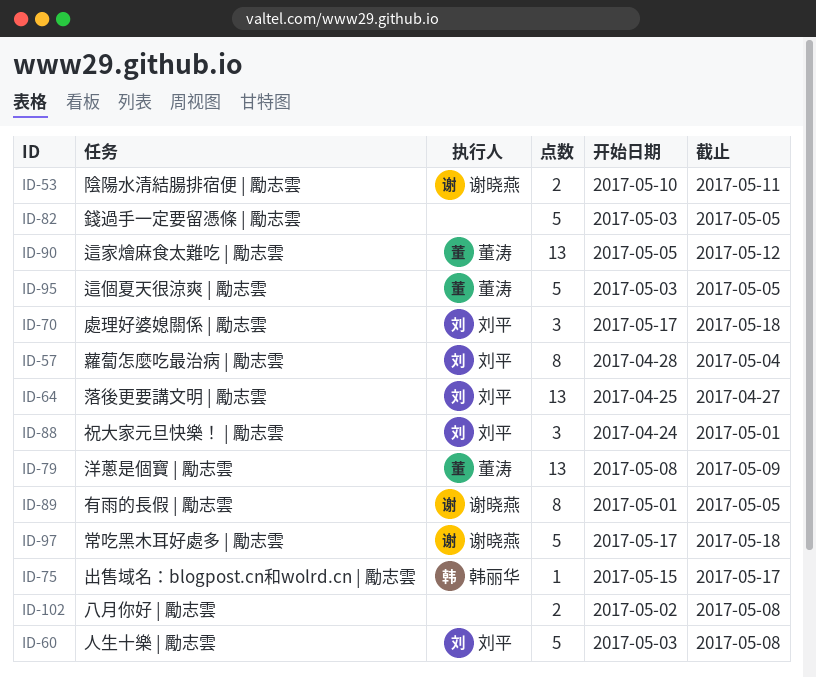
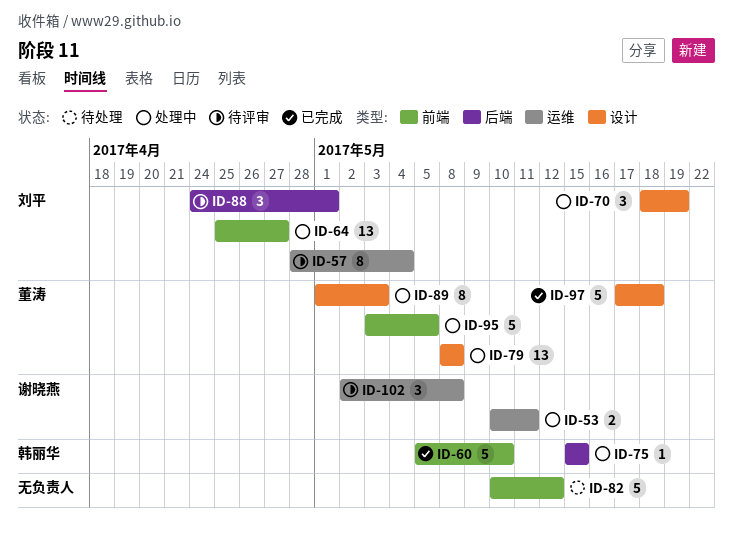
ID-60, owner: 刘平 -> 韩丽华
ID-60, start: May 3 -> May 5
ID-60, due: May 8 -> May 10
ID-70, start: May 17 -> May 18
ID-70, due: May 18 -> May 19
ID-75, due: May 17 -> May 15
ID-79, due: May 9 -> May 8
ID-82, start: May 3 -> May 10
ID-82, due: May 5 -> May 12
ID-89, owner: 谢晓燕 -> 董涛
ID-89, due: May 5 -> May 3
ID-90: present -> none
ID-97, owner: 谢晓燕 -> 董涛
ID-102, owner: none -> 谢晓燕
ID-102, estimate: 2 -> 3

